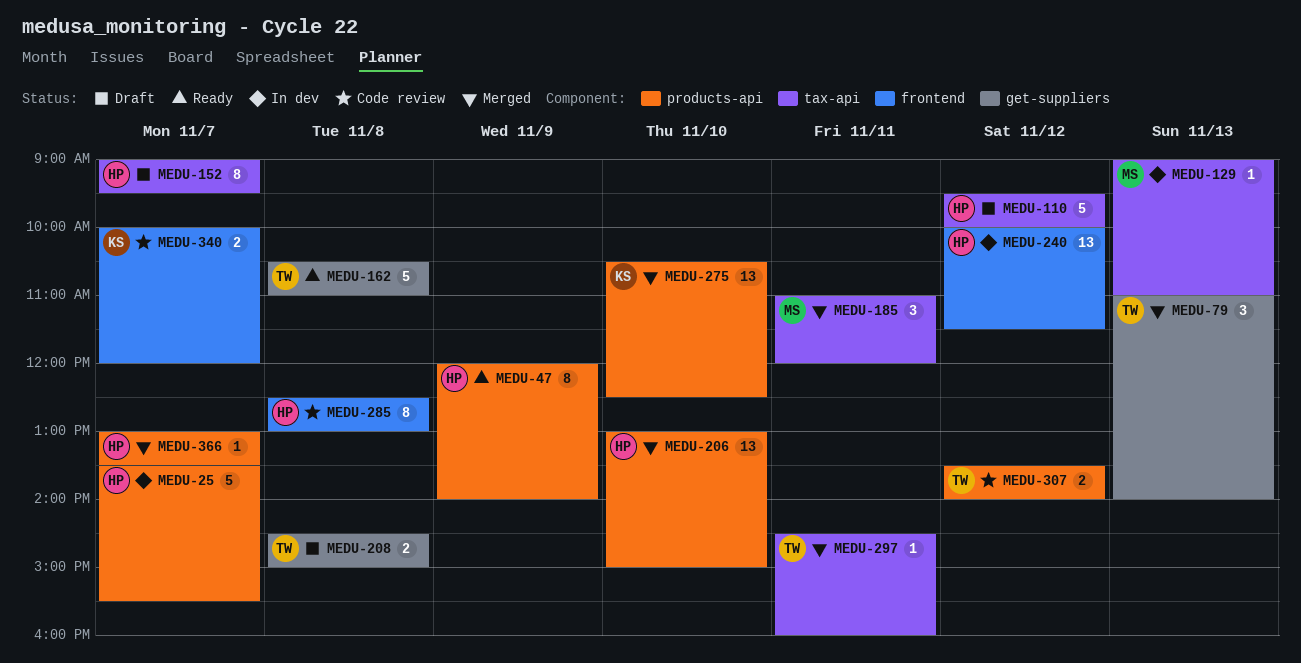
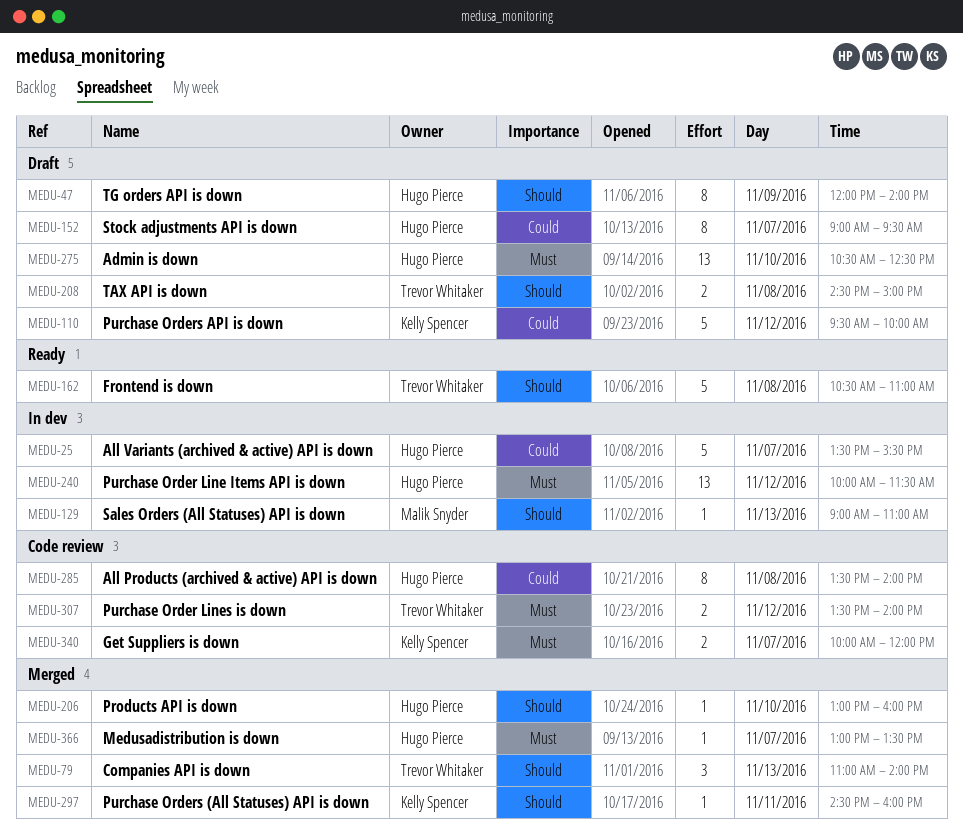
MEDU-47, status: Ready -> Draft
MEDU-110, owner: Hugo Pierce -> Kelly Spencer
MEDU-185: present -> none
MEDU-206, estimate: 13 -> 1
MEDU-206, ends: 15:00 -> 16:00
MEDU-275, status: Merged -> Draft
MEDU-275, owner: Kelly Spencer -> Hugo Pierce
MEDU-285, begins: 12:30 -> 13:30
MEDU-285, ends: 13:00 -> 14:00
MEDU-297, owner: Trevor Whitaker -> Kelly Spencer

